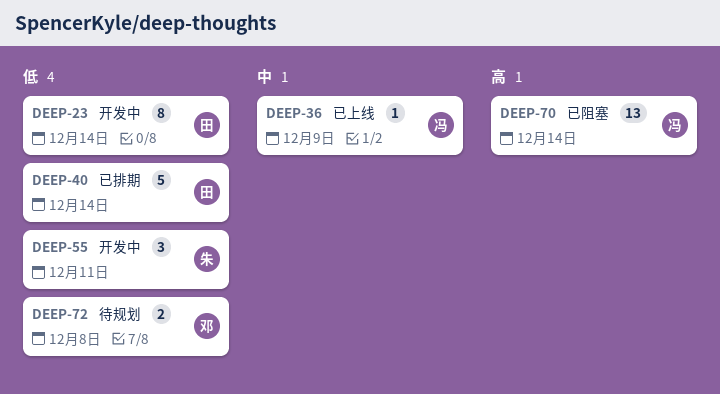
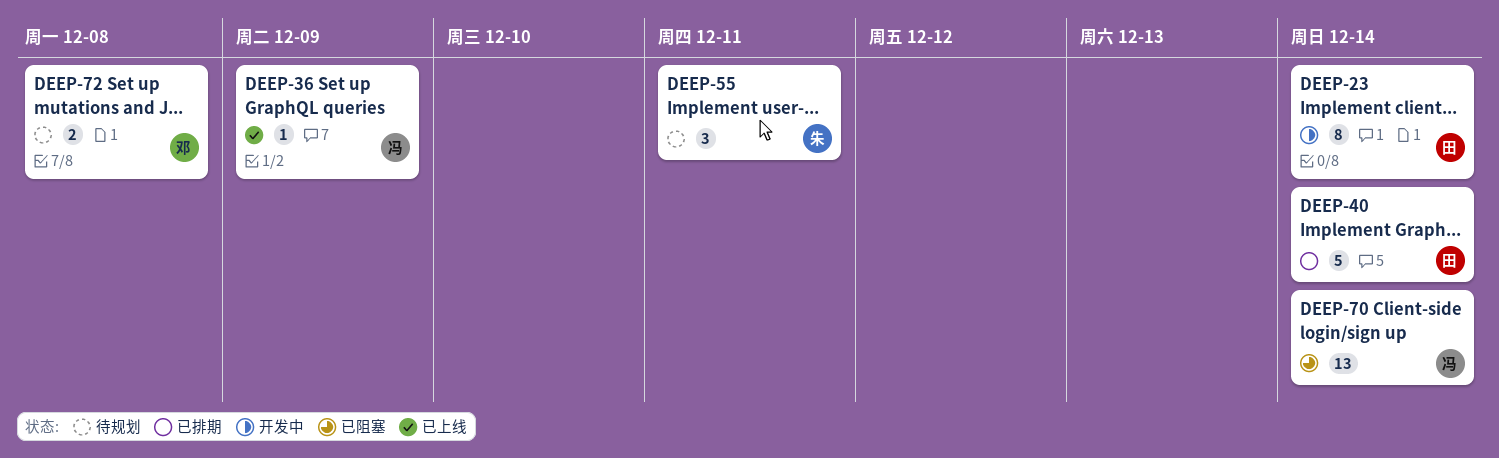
DEEP-55, status: 开发中 -> 待规划

